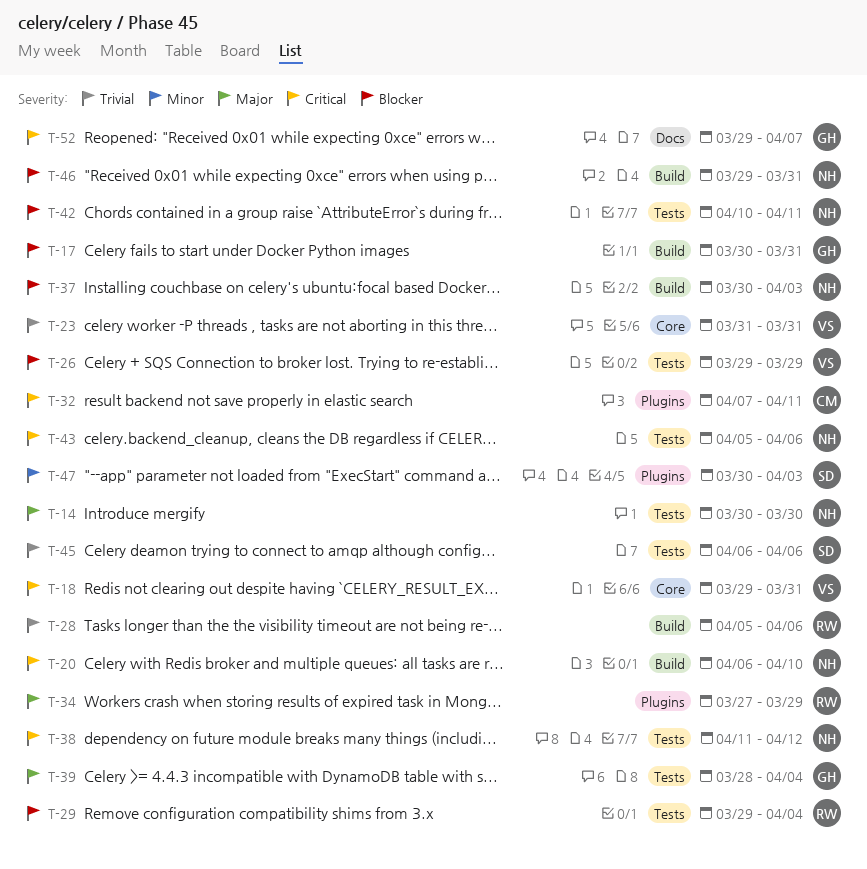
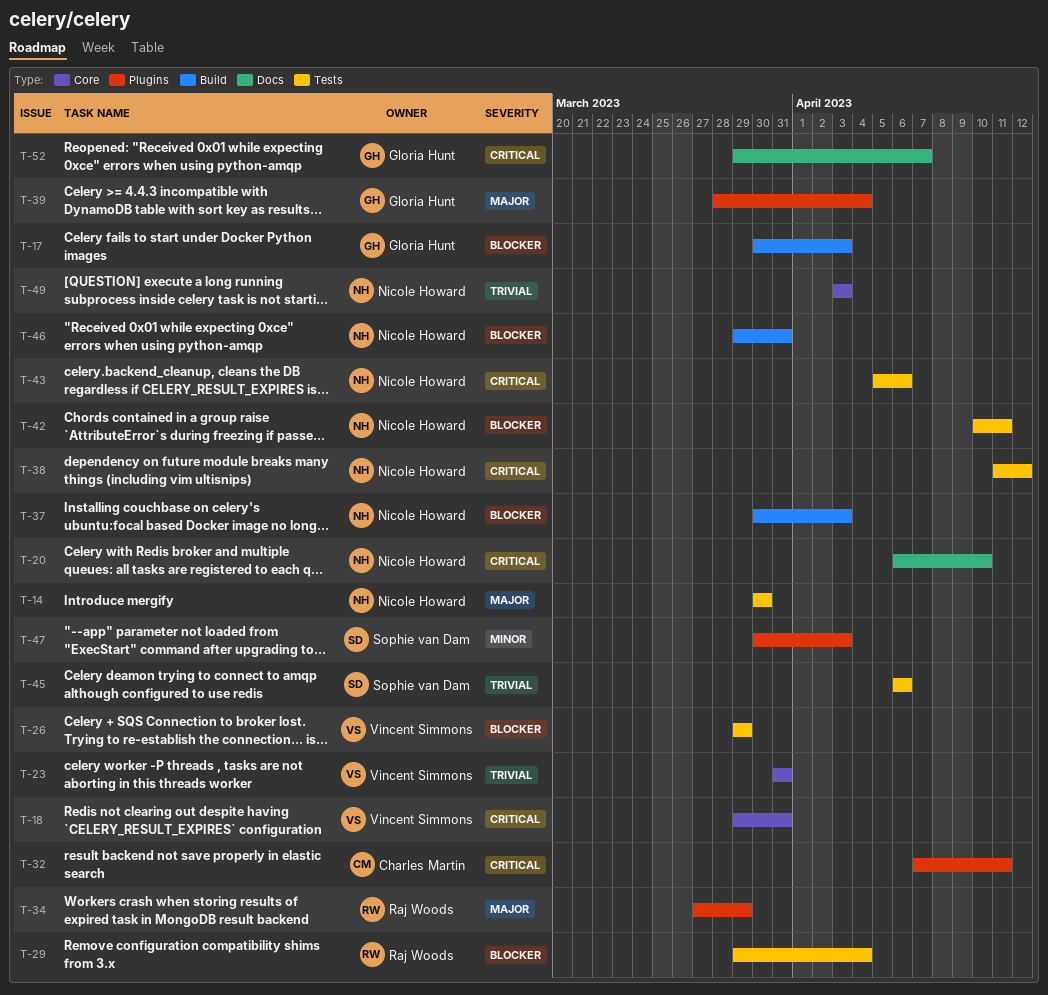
T-17, due: Mar 31 -> Apr 3
T-20, label: Build -> Docs
T-28: present -> none
T-39, label: Tests -> Plugins
T-49: none -> present

